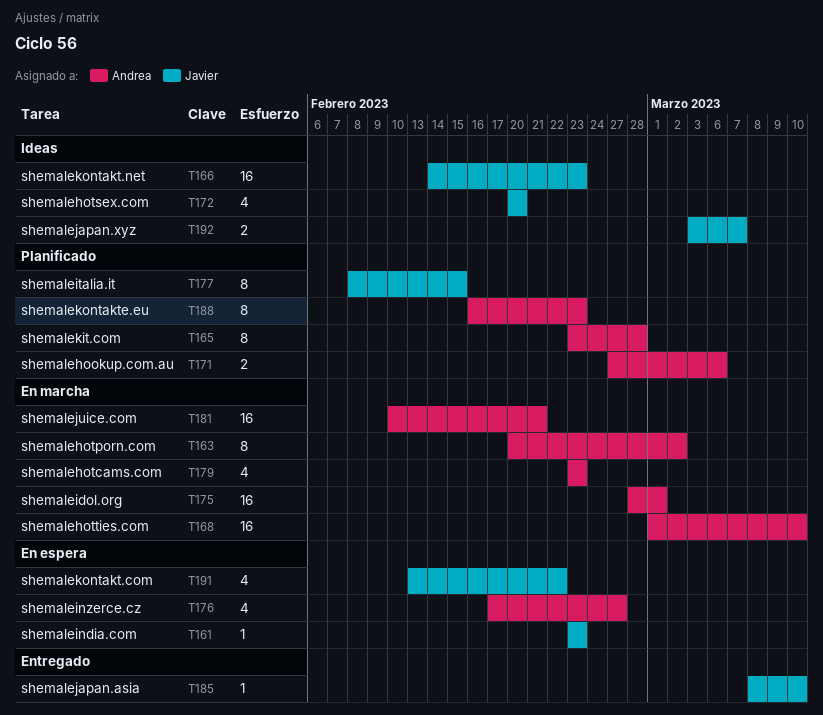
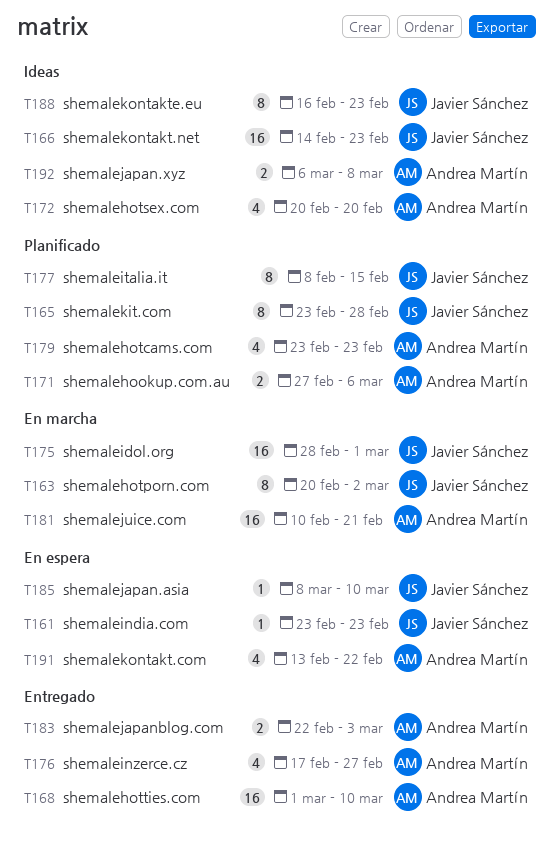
T163, owner: Andrea Martín -> Javier Sánchez
T165, owner: Andrea Martín -> Javier Sánchez
T168, status: En marcha -> Entregado
T172, owner: Javier Sánchez -> Andrea Martín
T175, owner: Andrea Martín -> Javier Sánchez
T176, status: En espera -> Entregado
T179, status: En marcha -> Planificado
T183: none -> present
T185, status: Entregado -> En espera
T188, status: Planificado -> Ideas
T188, owner: Andrea Martín -> Javier Sánchez
T191, owner: Javier Sánchez -> Andrea Martín
T192, owner: Javier Sánchez -> Andrea Martín
T192, start: Mar 3 -> Mar 6
T192, due: Mar 7 -> Mar 8

